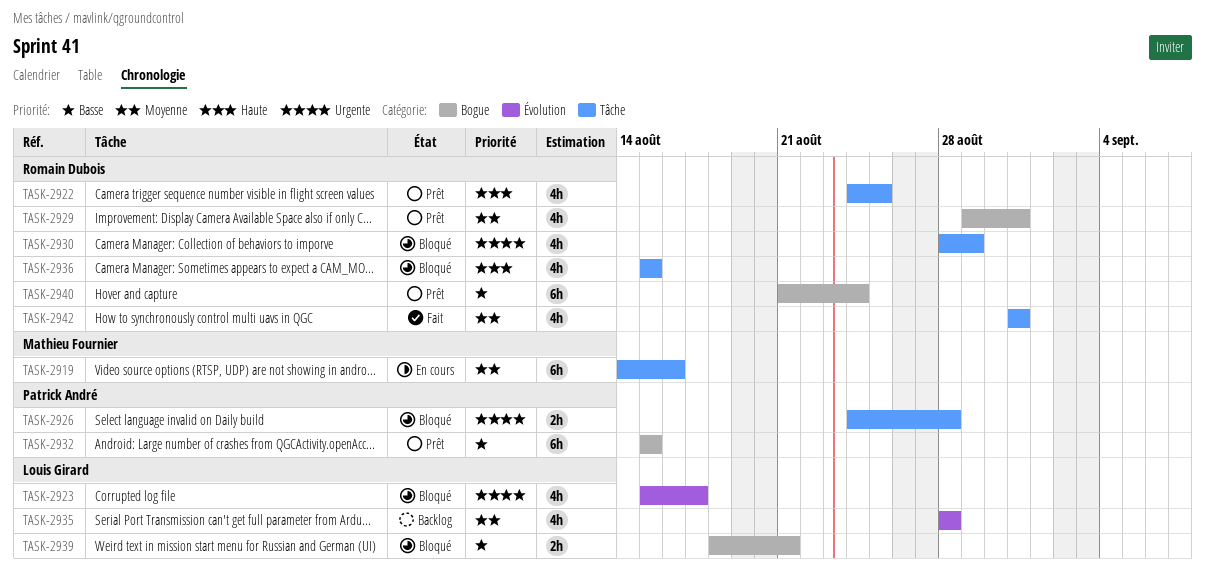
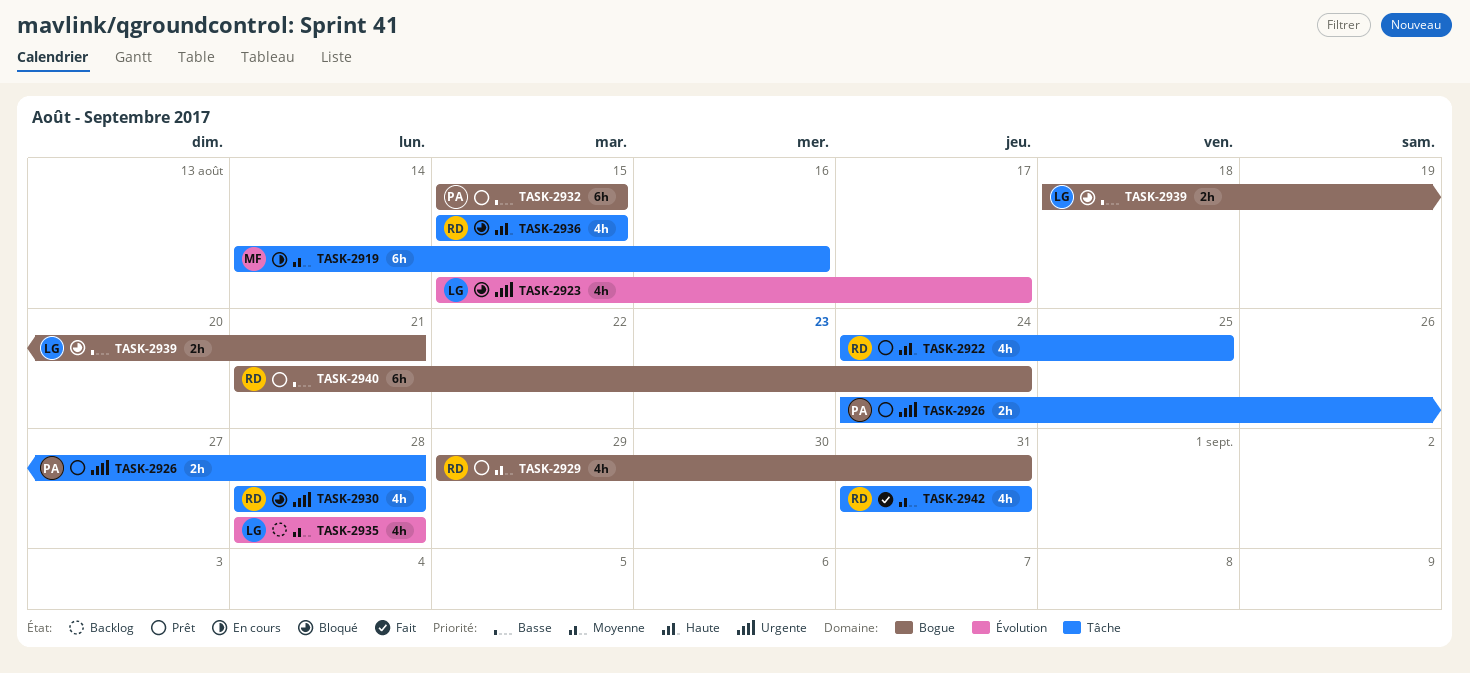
TASK-2926, status: Bloqué -> Prêt
TASK-2930, due: Aug 29 -> Aug 28

